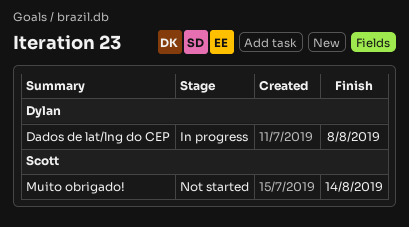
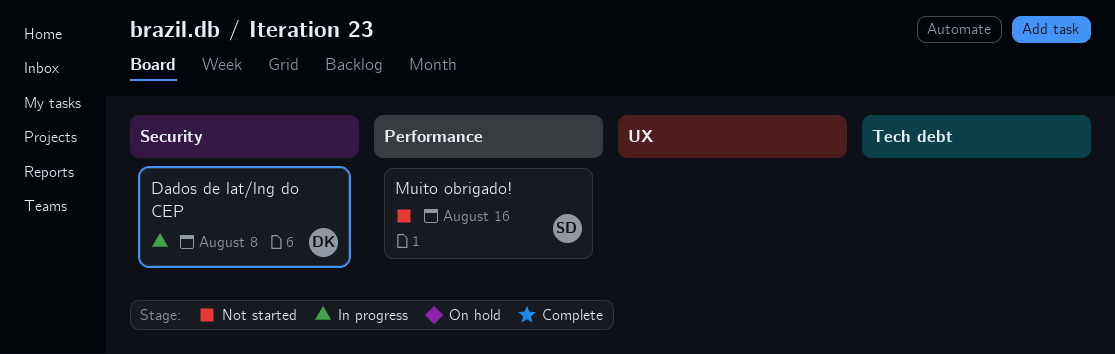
Muito obrigado!, due: Aug 14 -> Aug 16

